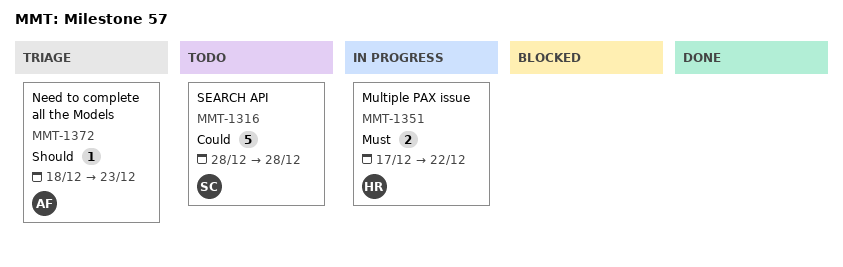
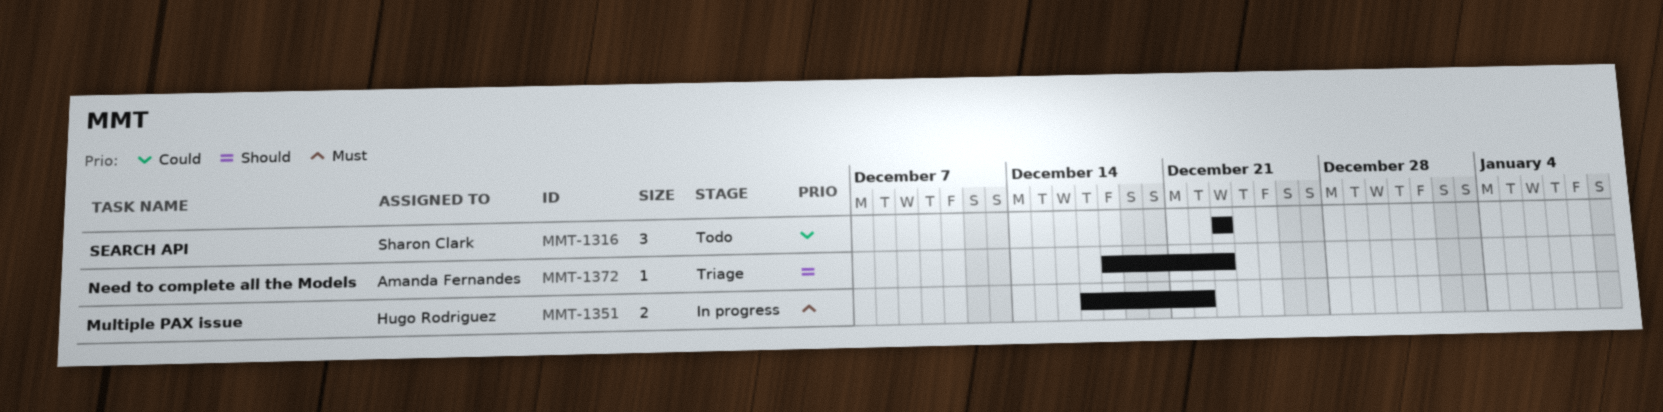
MMT-1316, estimate: 5 -> 3
MMT-1316, start: Dec 28 -> Dec 23
MMT-1316, due: Dec 28 -> Dec 23

